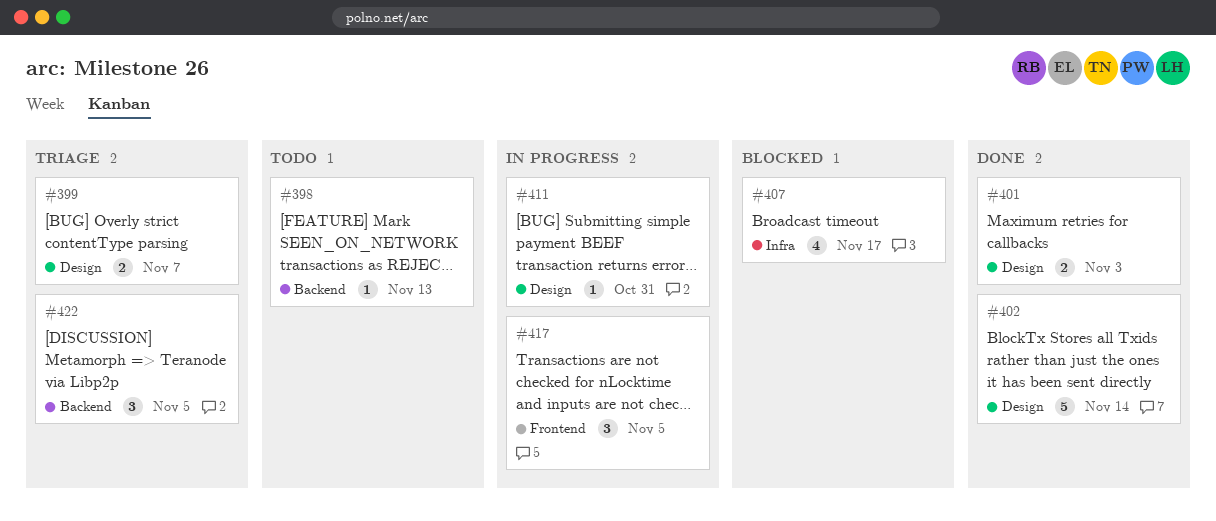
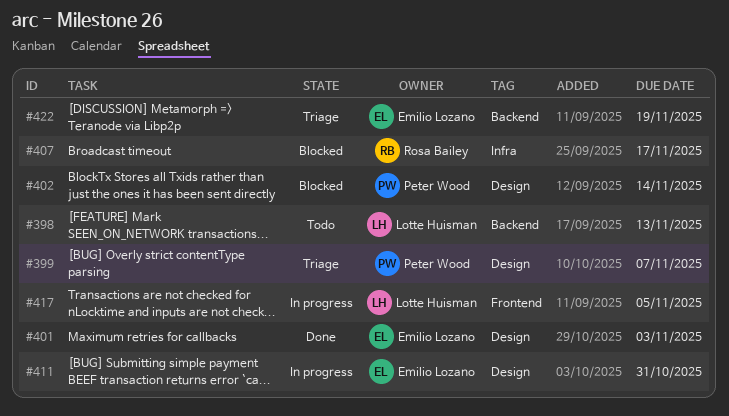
#402, status: Done -> Blocked
#422, due: Nov 5 -> Nov 19

